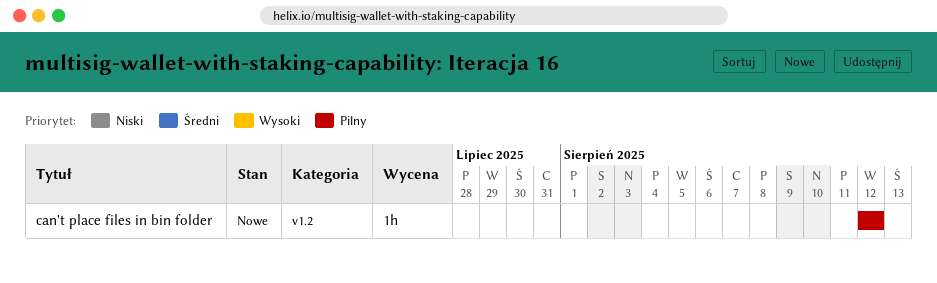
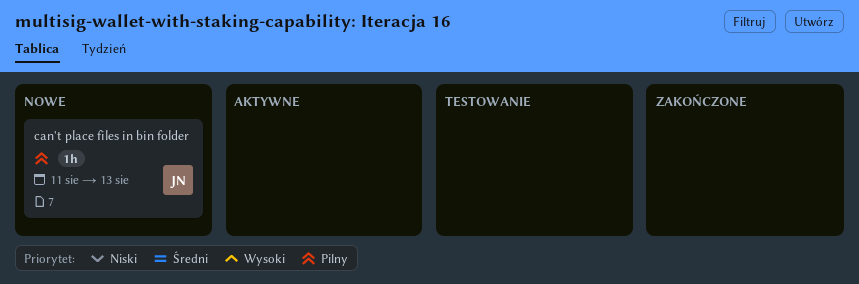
can't place files in bin folder, start: Aug 12 -> Aug 11
can't place files in bin folder, due: Aug 12 -> Aug 13

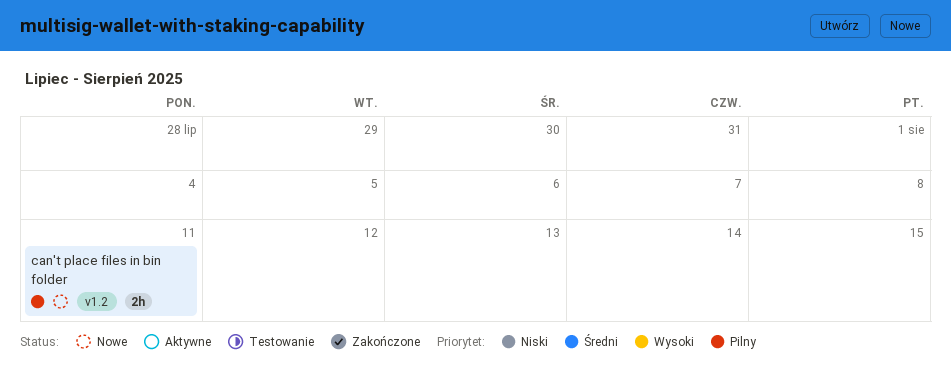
can't place files in bin folder, estimate: 1h -> 2h
can't place files in bin folder, due: Aug 13 -> Aug 11

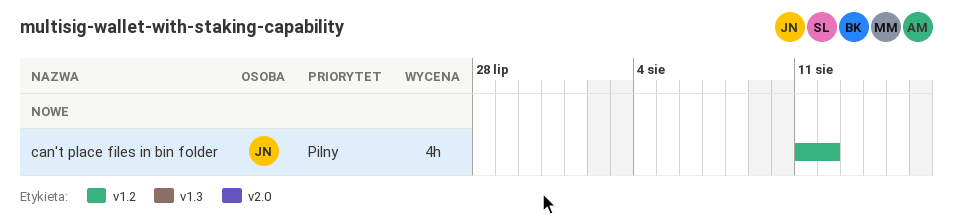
can't place files in bin folder, estimate: 2h -> 4h
can't place files in bin folder, due: Aug 11 -> Aug 12

